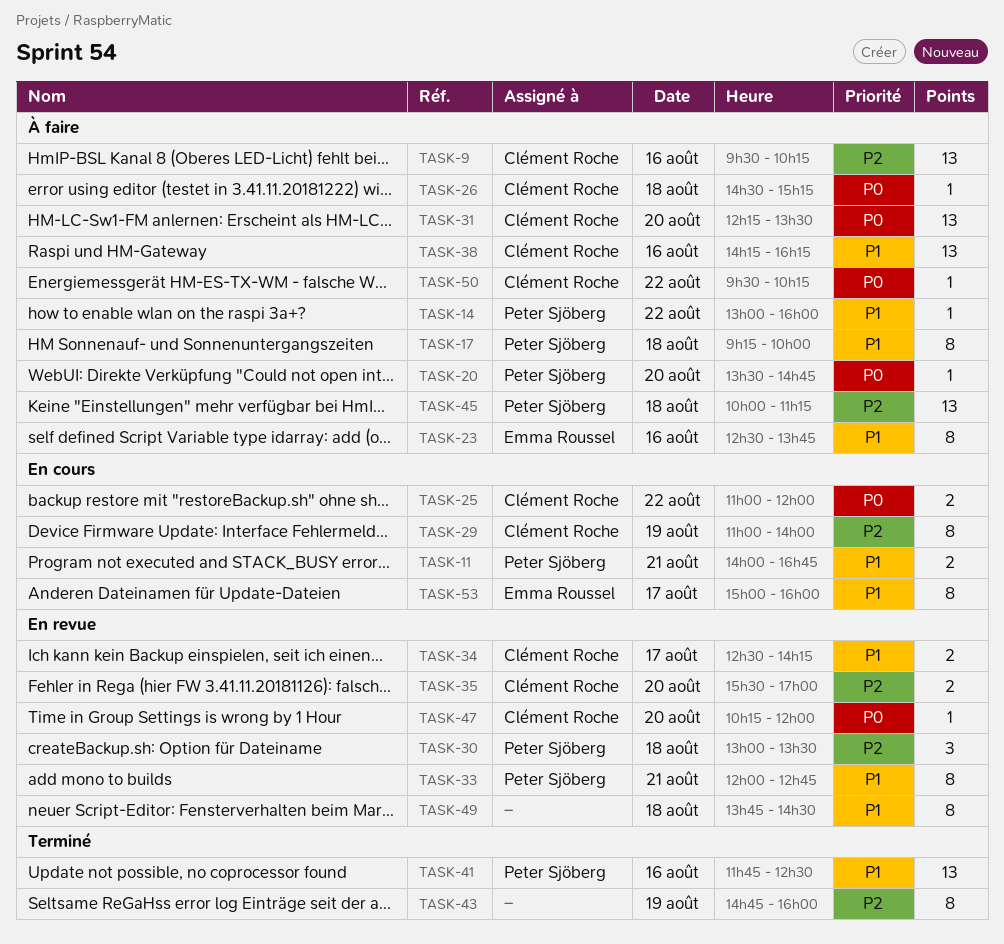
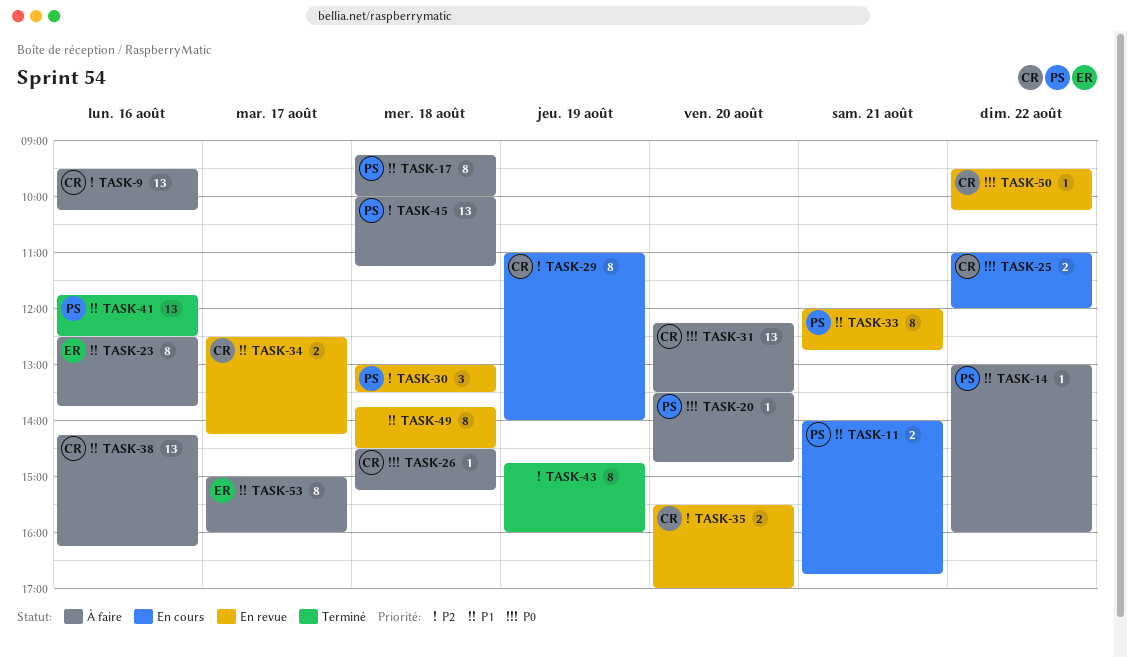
TASK-47: present -> none
TASK-50, status: À faire -> En revue
TASK-53, status: En cours -> À faire

